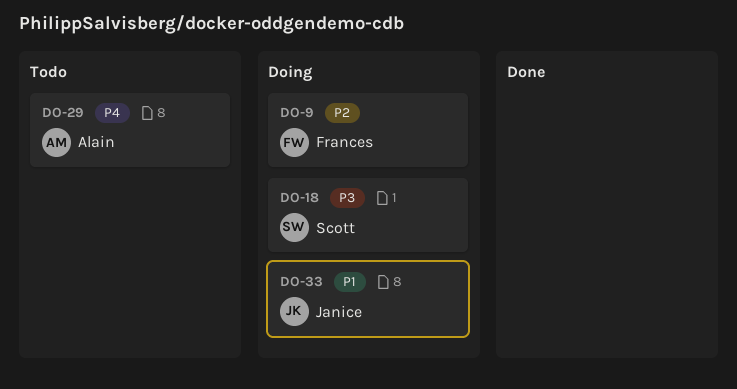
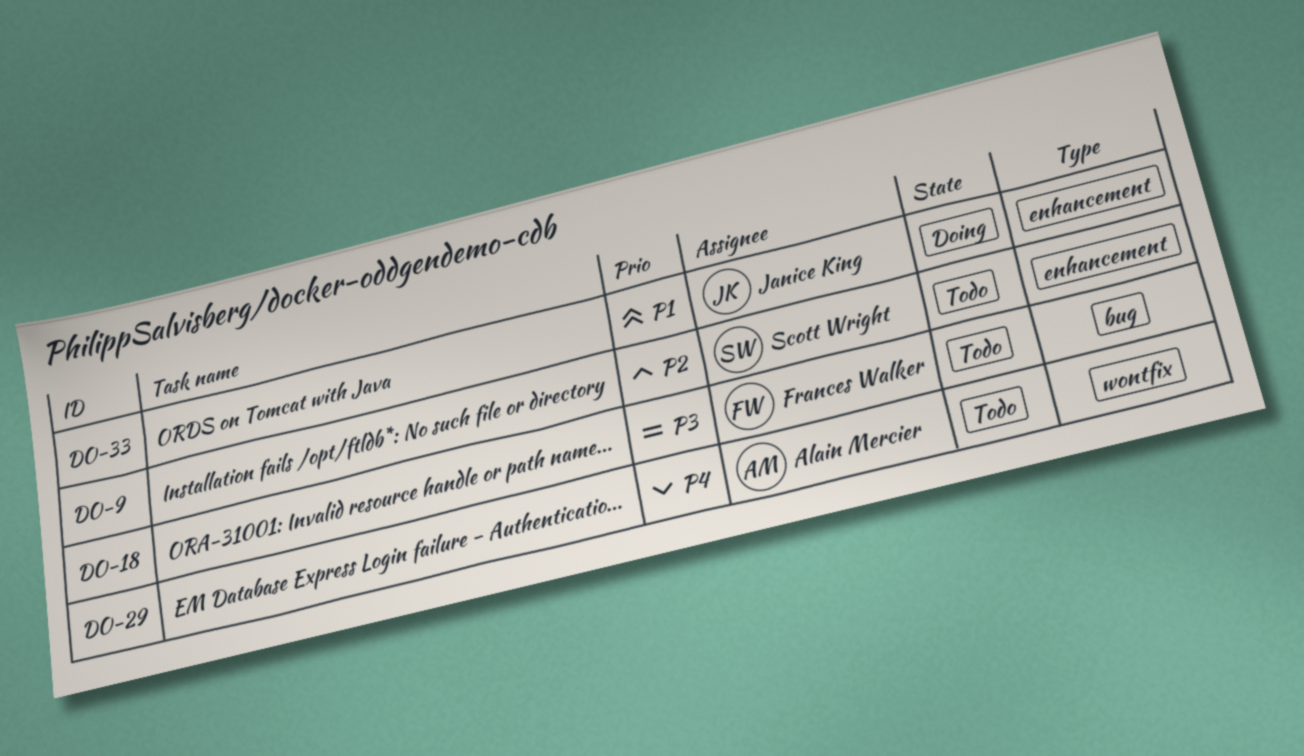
DO-9, status: Doing -> Todo
DO-9, owner: Frances Walker -> Scott Wright
DO-18, status: Doing -> Todo
DO-18, owner: Scott Wright -> Frances Walker

